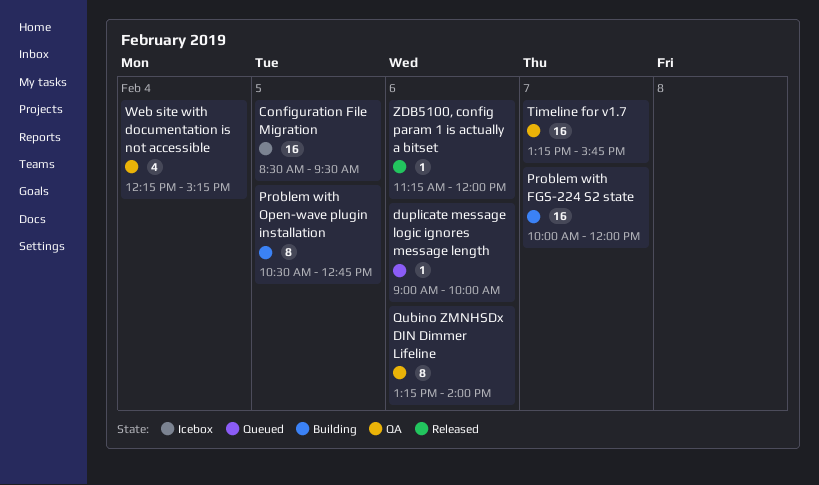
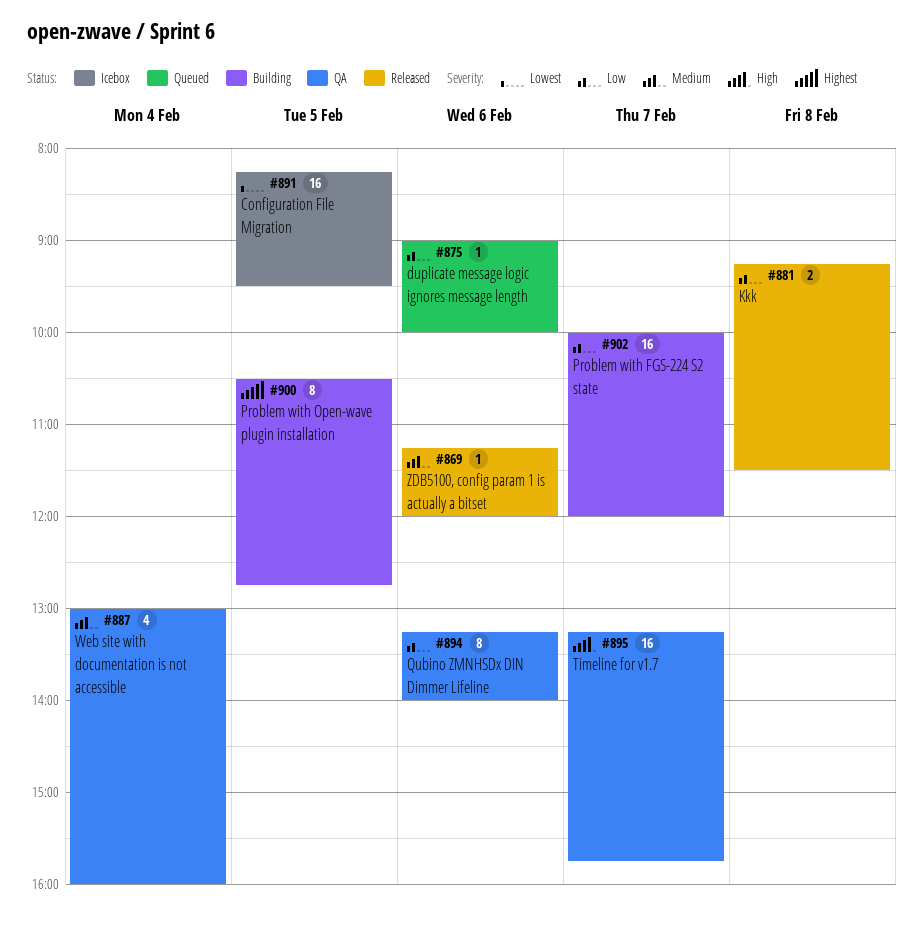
Configuration File Migration, begins: 08:30 -> 08:15
Kkk: none -> present
Web site with documentation is not accessible, begins: 12:15 -> 13:00
Web site with documentation is not accessible, ends: 15:15 -> 16:00

